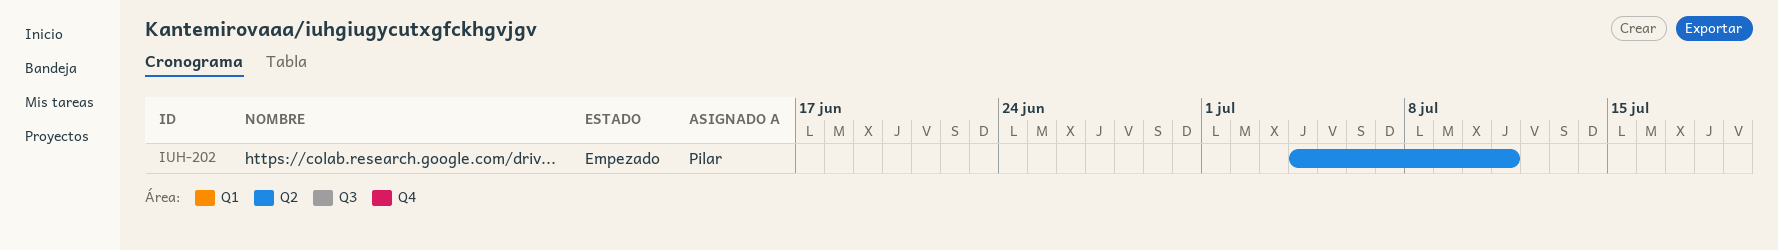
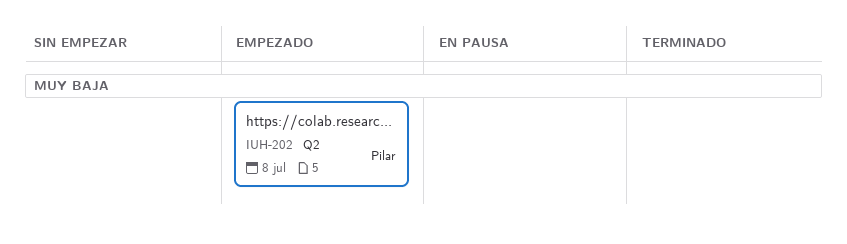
IUH-202, due: Jul 11 -> Jul 8

